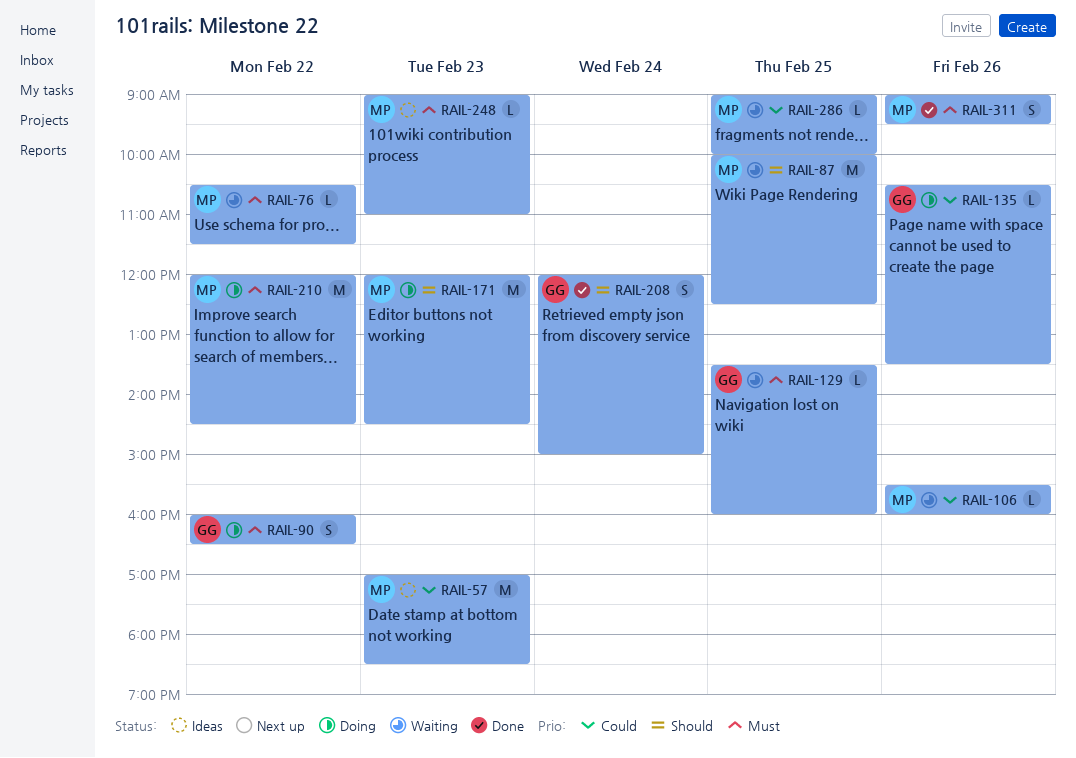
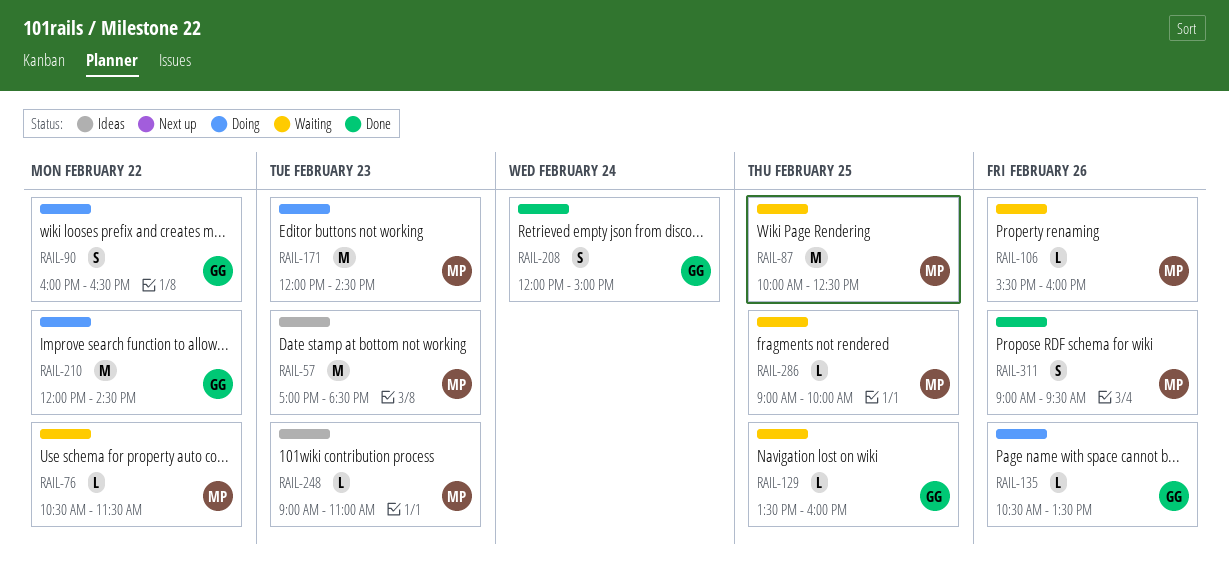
RAIL-210, owner: MP -> GG

